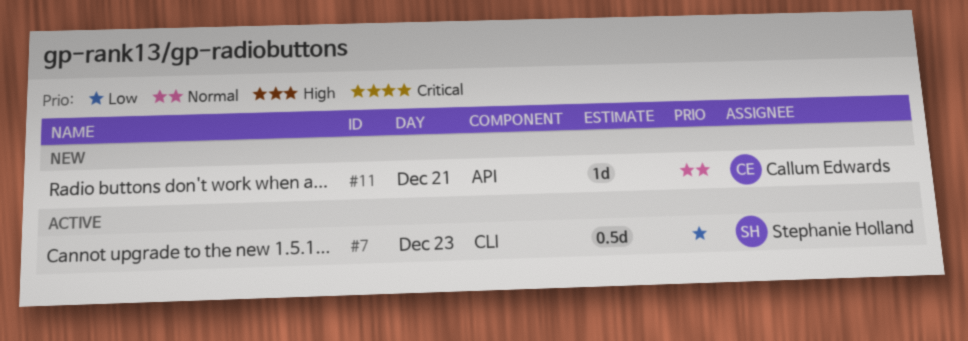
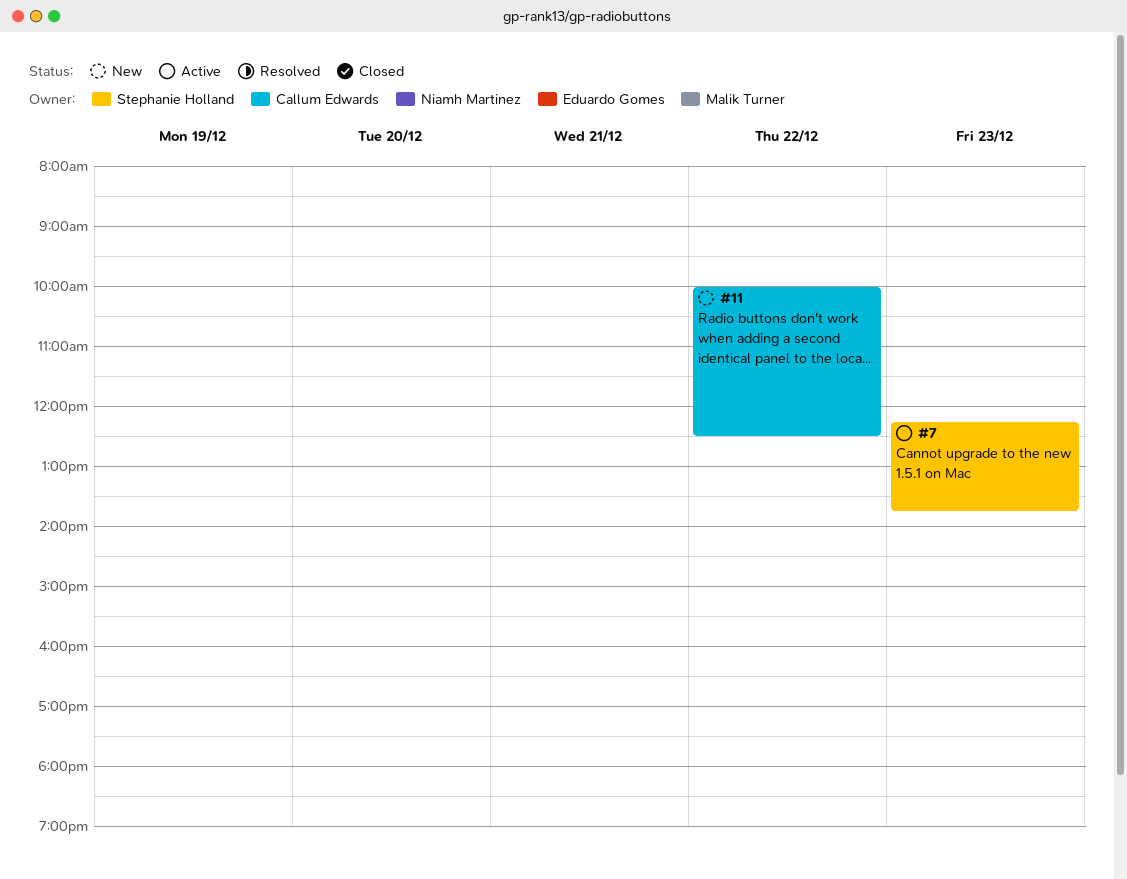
#11, day: Dec 21 -> Dec 22

